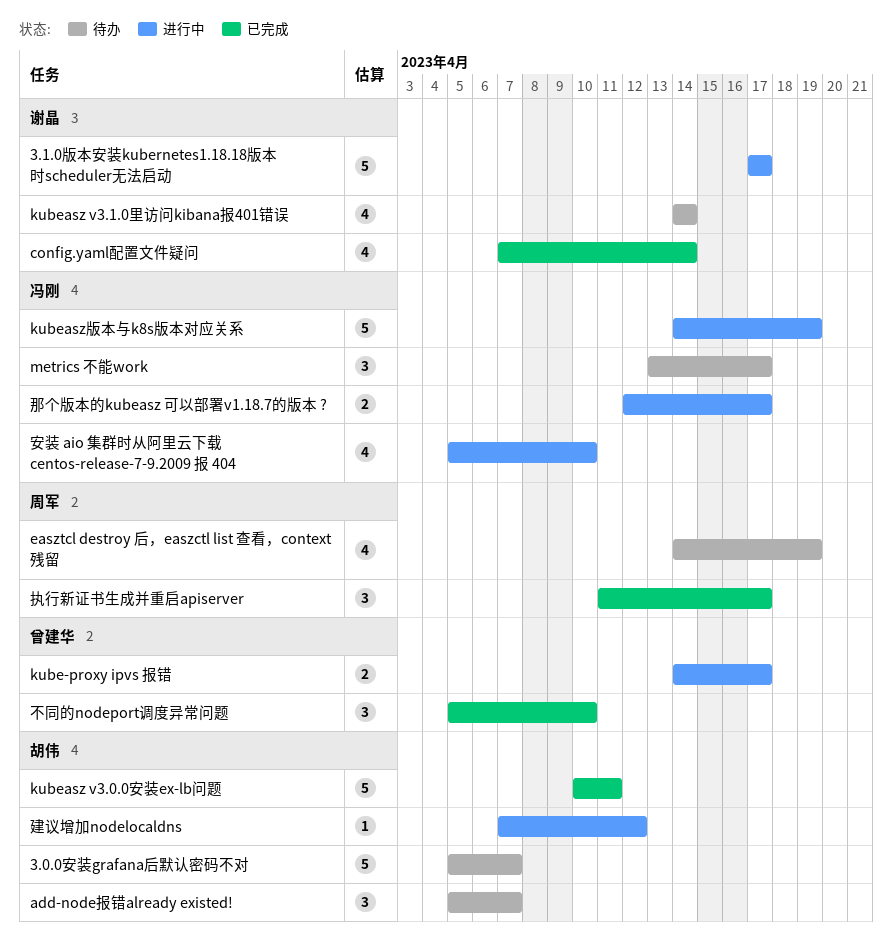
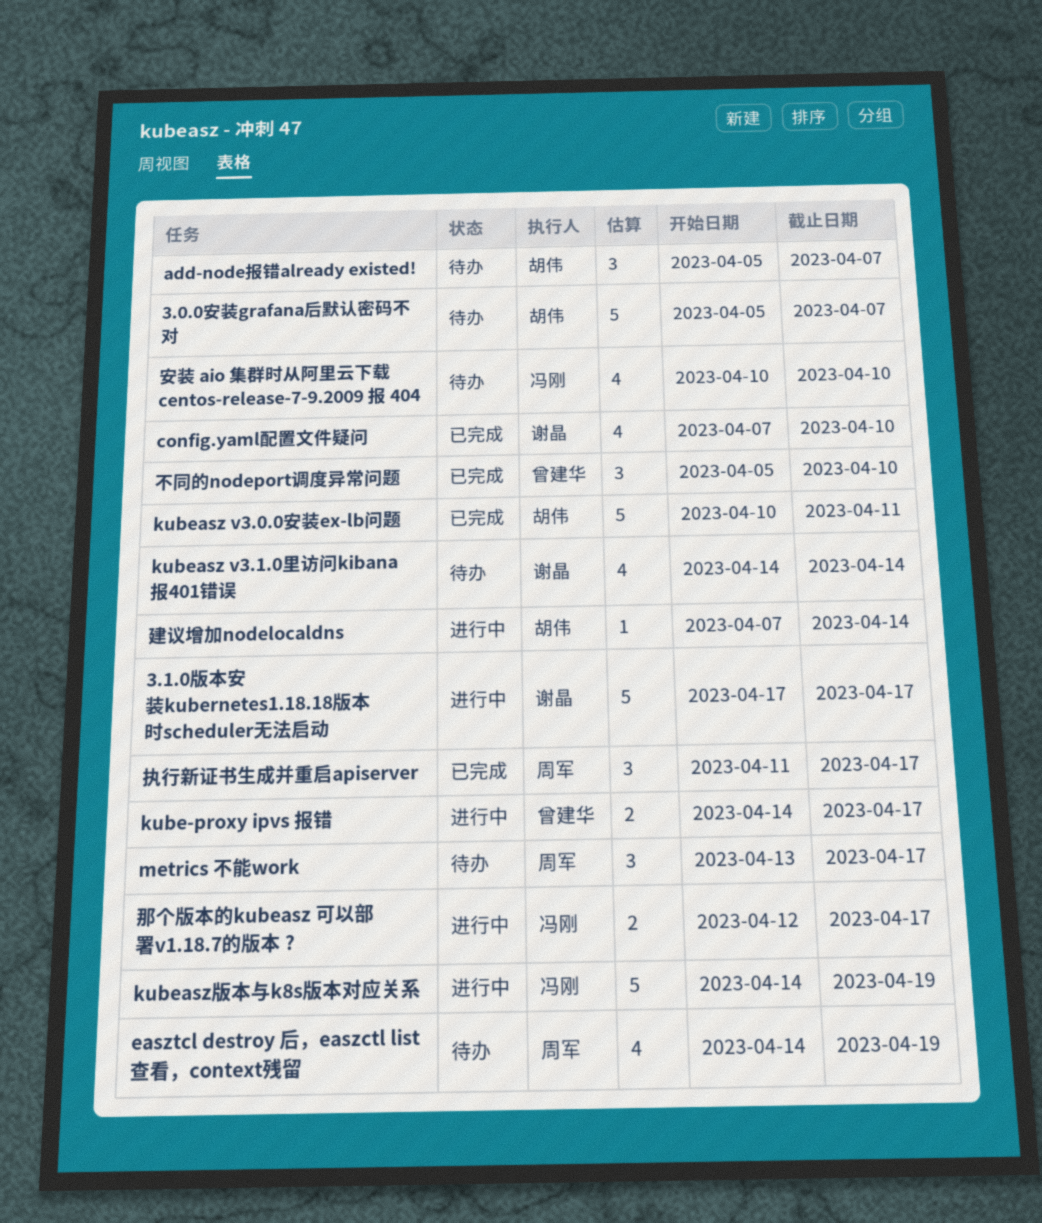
config.yaml配置文件疑问, due: Apr 14 -> Apr 10
metrics 不能work, owner: 冯刚 -> 周军
安装 aio 集群时从阿里云下载 centos-release-7-9.2009 报 404, status: 进行中 -> 待办
安装 aio 集群时从阿里云下载 centos-release-7-9.2009 报 404, start: Apr 5 -> Apr 10
建议增加nodelocaldns, due: Apr 12 -> Apr 14

